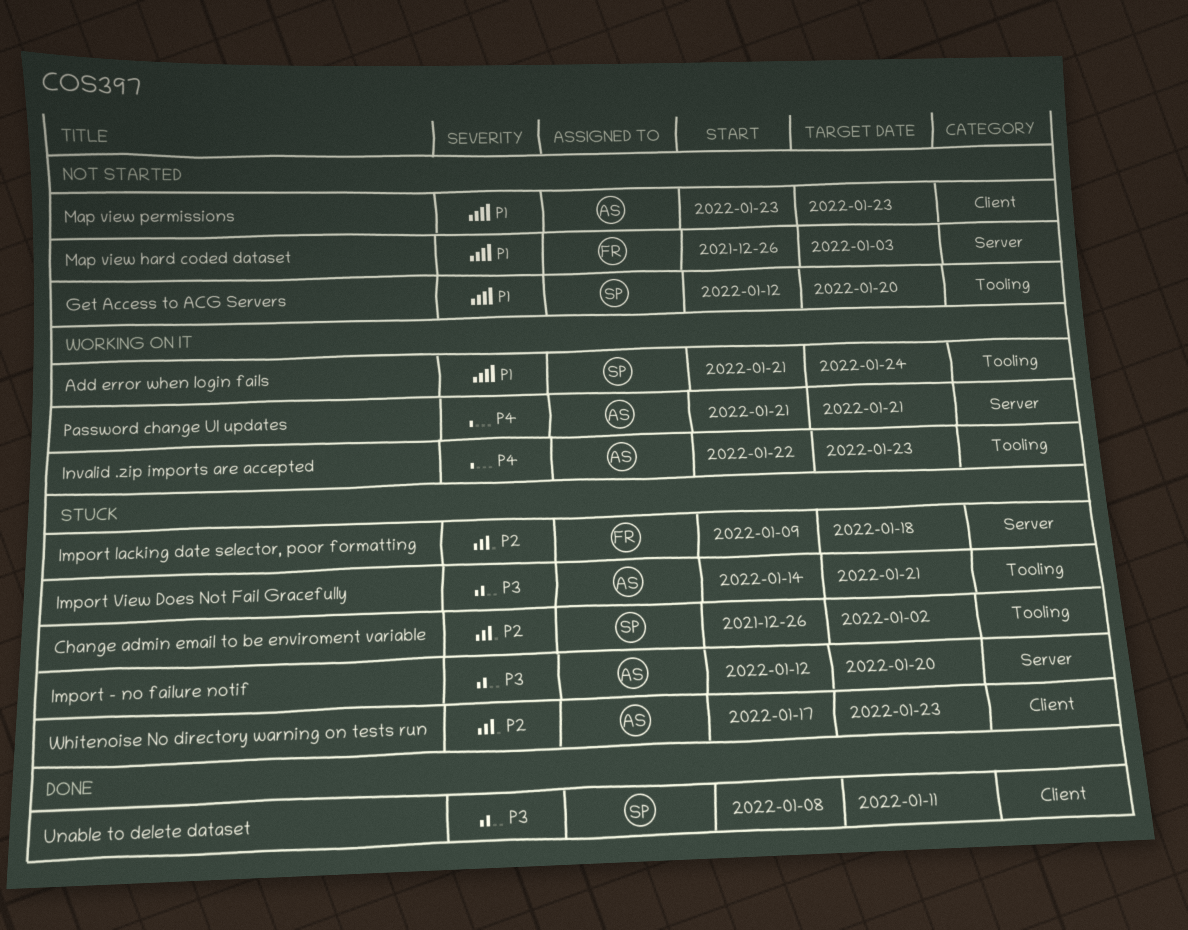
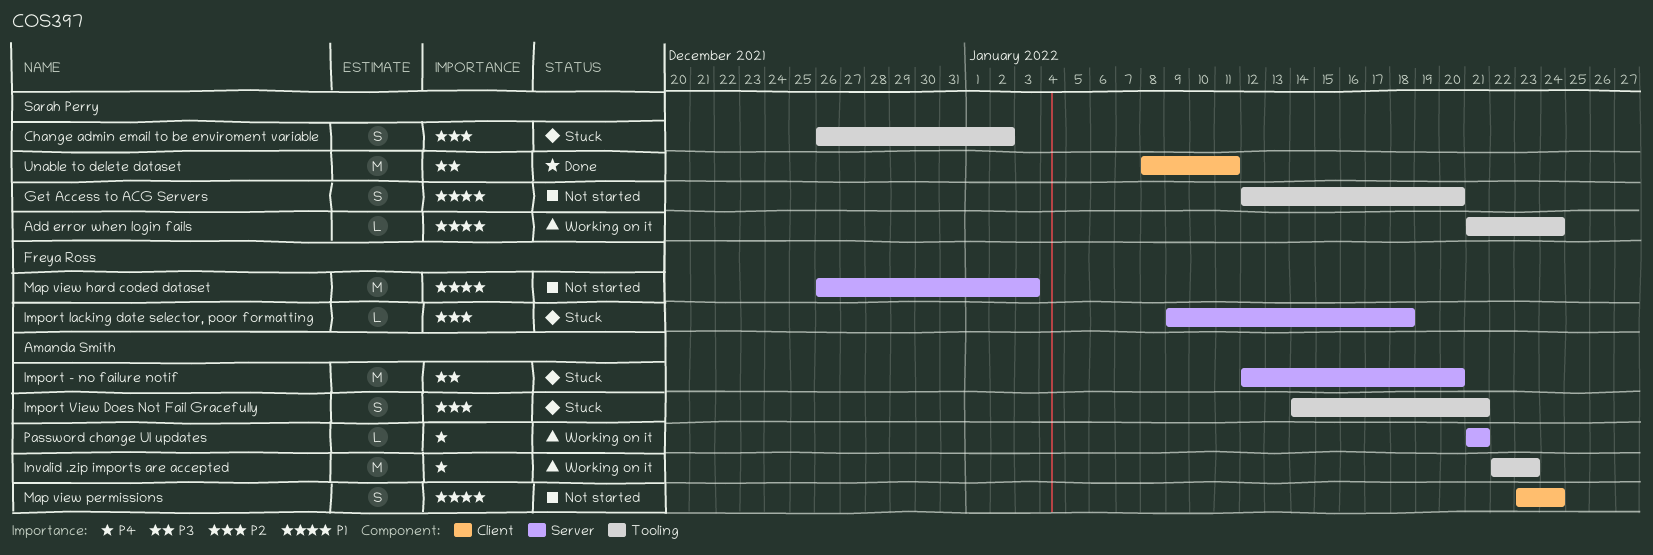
Import View Does Not Fail Gracefully, priority: P3 -> P2
Map view permissions, due: Jan 23 -> Jan 24
Whitenoise No directory warning on tests run: present -> none

